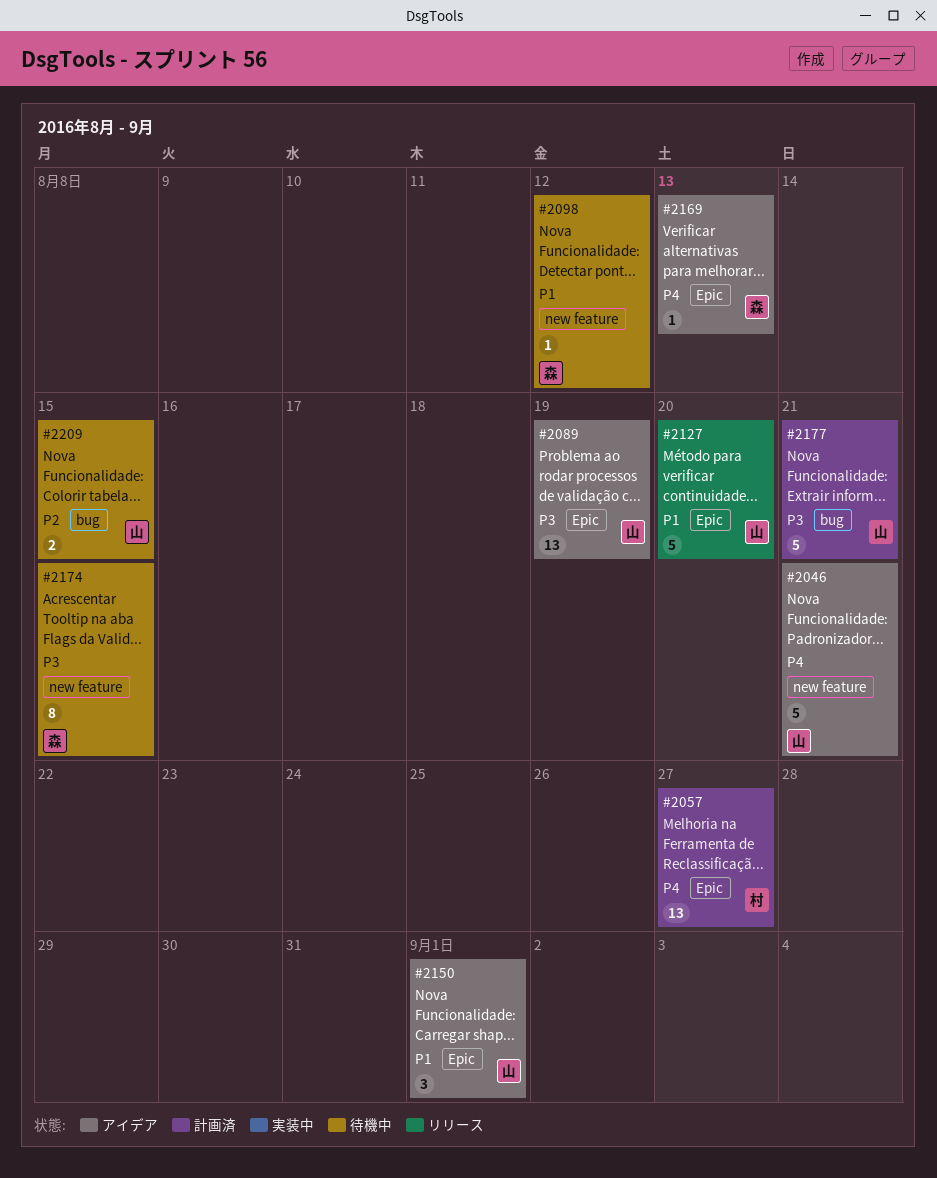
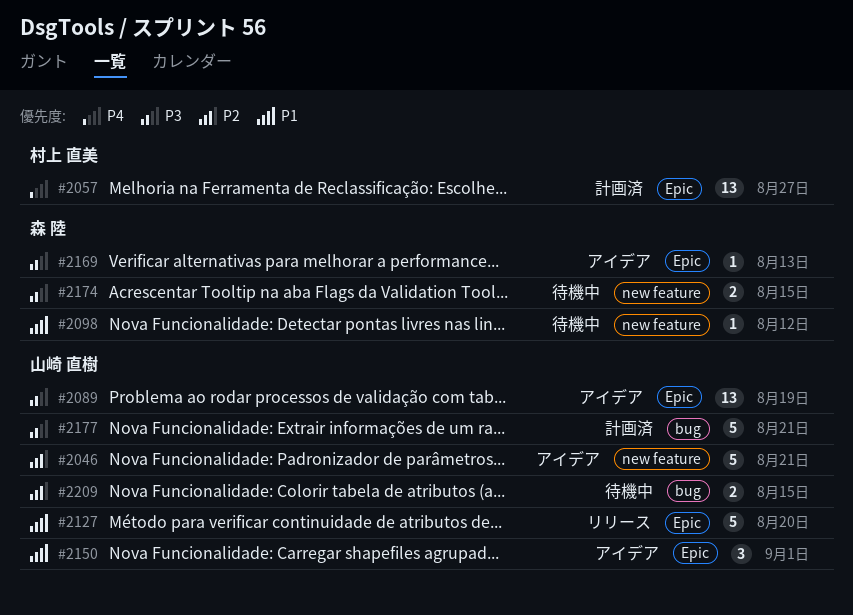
#2046, priority: P4 -> P2
#2169, priority: P4 -> P3
#2174, estimate: 8 -> 2

